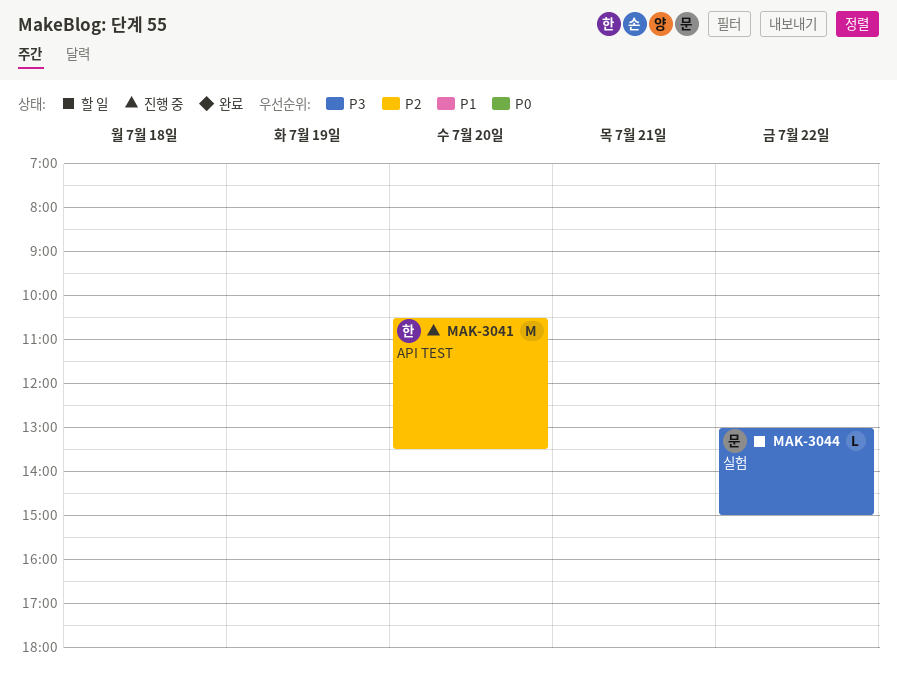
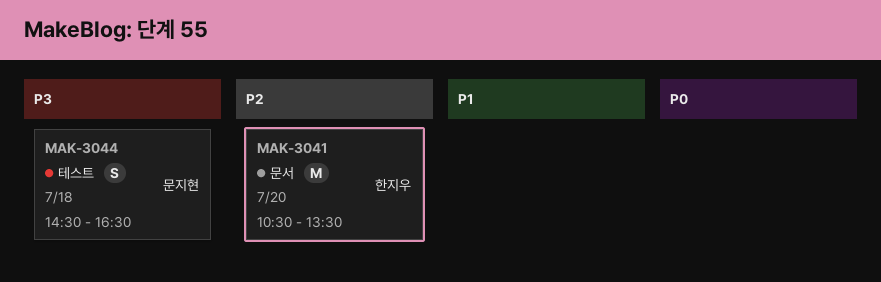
MAK-3044, estimate: L -> S
MAK-3044, day: Jul 22 -> Jul 18
MAK-3044, begins: 13:00 -> 14:30
MAK-3044, ends: 15:00 -> 16:30

